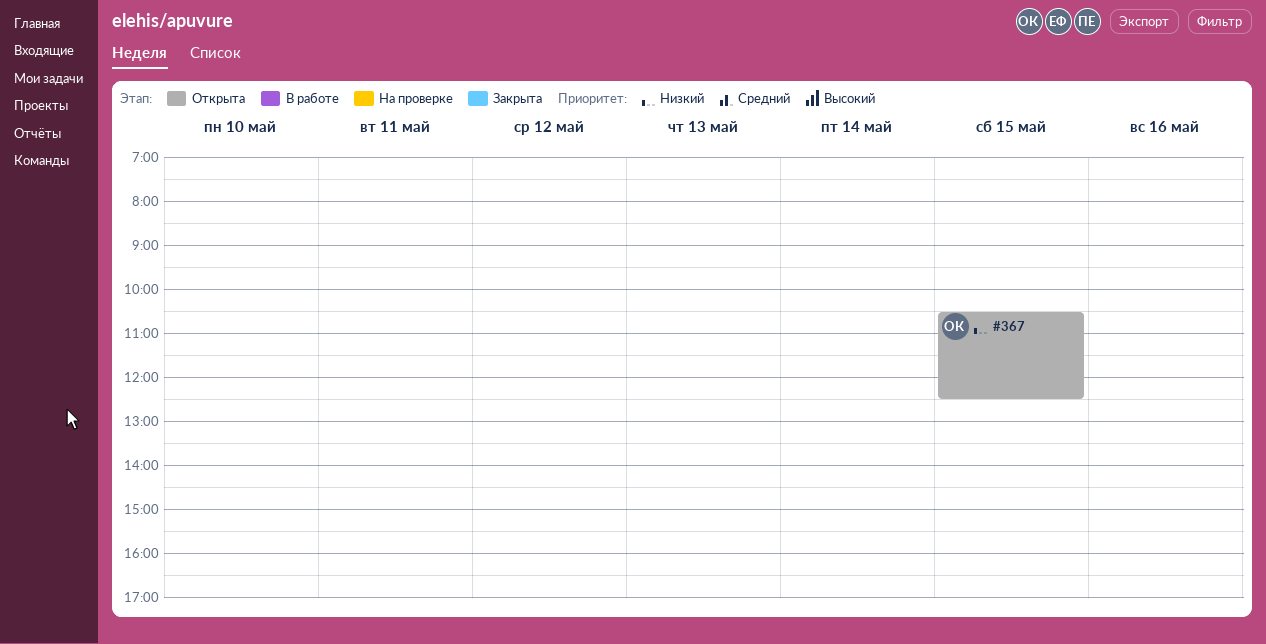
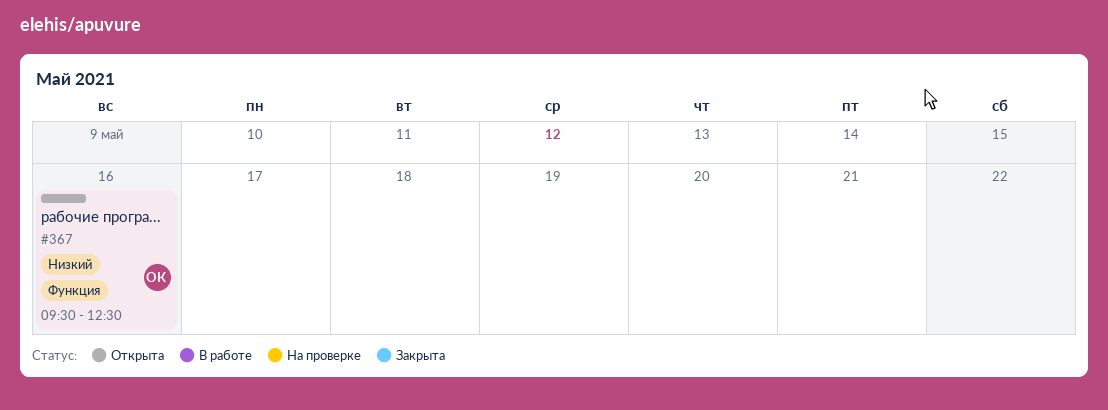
#367, day: May 15 -> May 16
#367, begins: 10:30 -> 09:30

